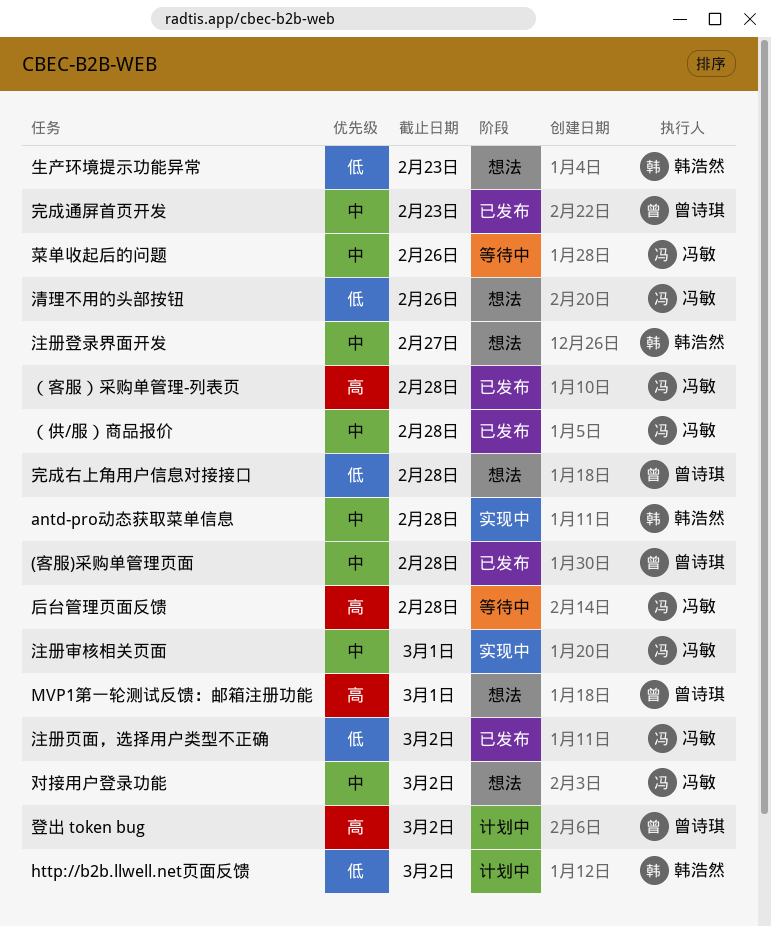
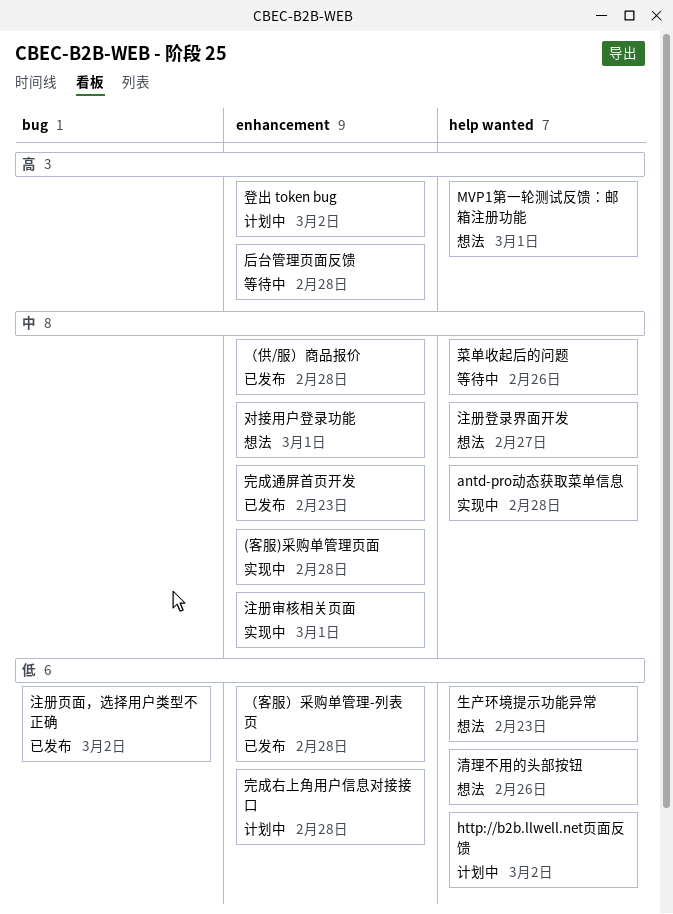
(客服)采购单管理页面, status: 已发布 -> 实现中
完成右上角用户信息对接接口, status: 想法 -> 计划中
对接用户登录功能, due: Mar 2 -> Mar 1
（客服）采购单管理-列表页, priority: 高 -> 低

